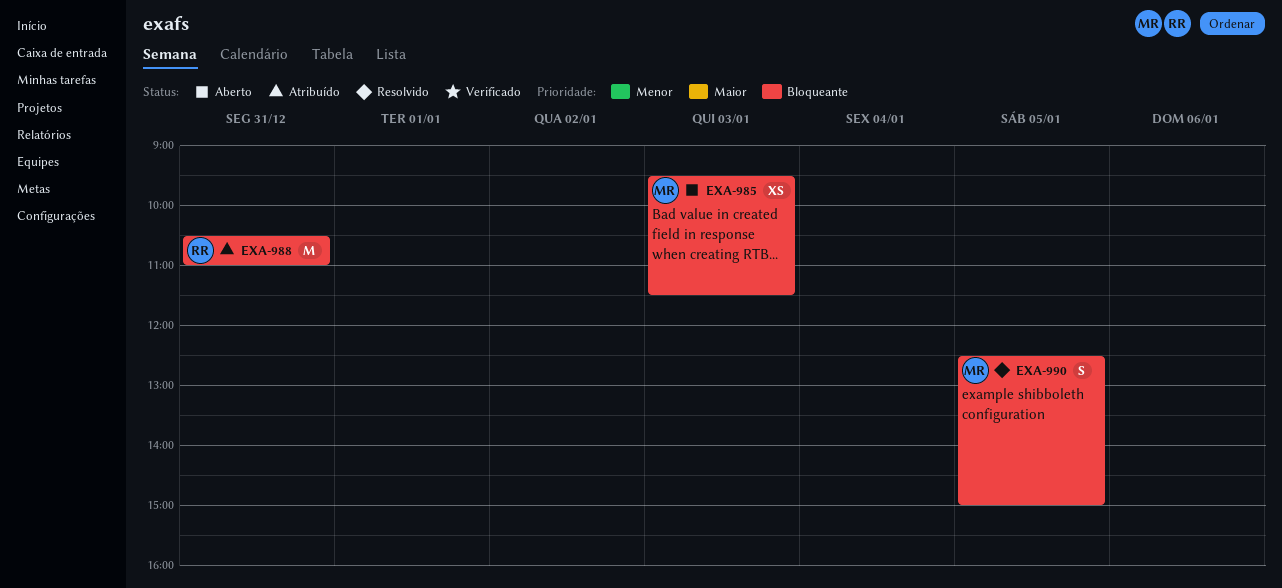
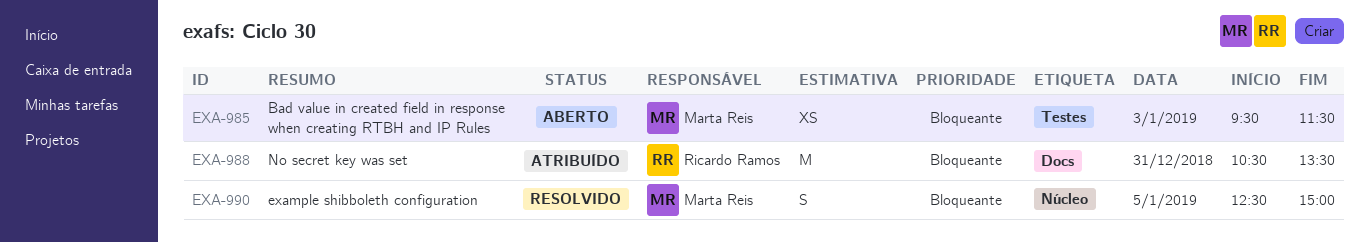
EXA-988, ends: 11:00 -> 13:30

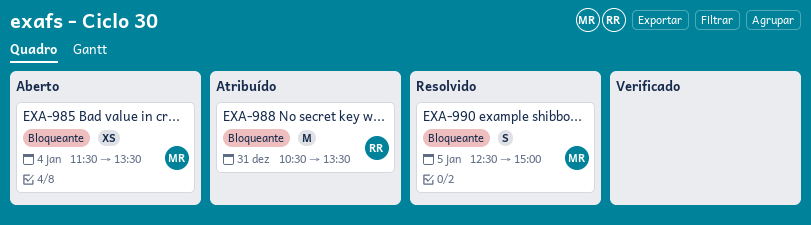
EXA-985, day: Jan 3 -> Jan 4
EXA-985, begins: 09:30 -> 11:30
EXA-985, ends: 11:30 -> 13:30

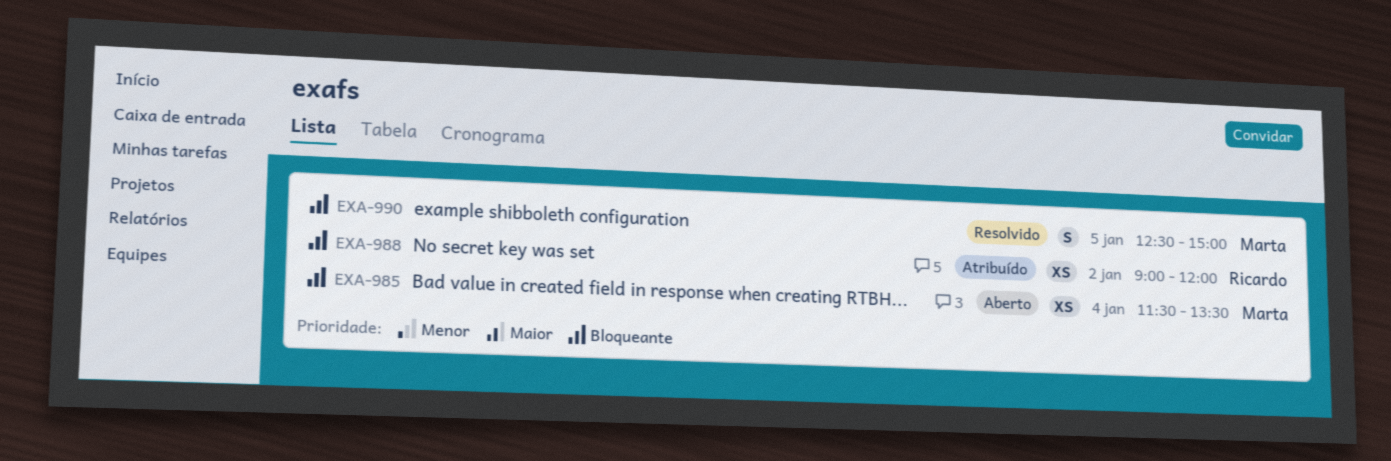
EXA-988, estimate: M -> XS
EXA-988, day: Dec 31 -> Jan 2
EXA-988, begins: 10:30 -> 09:00
EXA-988, ends: 13:30 -> 12:00

